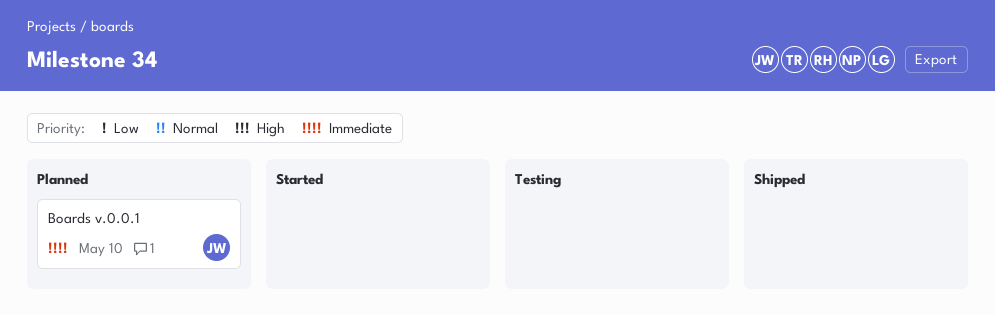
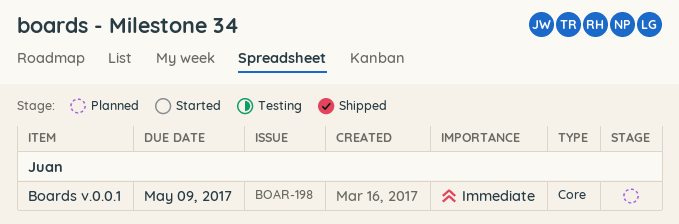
Boards v.0.0.1, due: May 10 -> May 9

